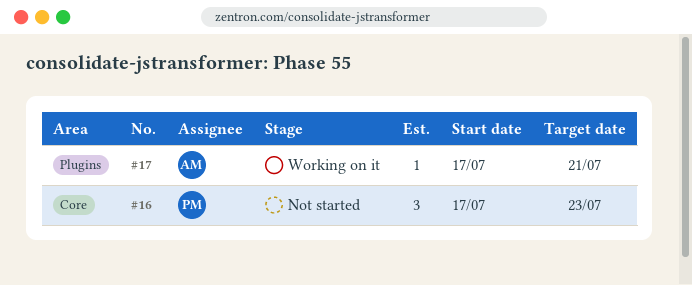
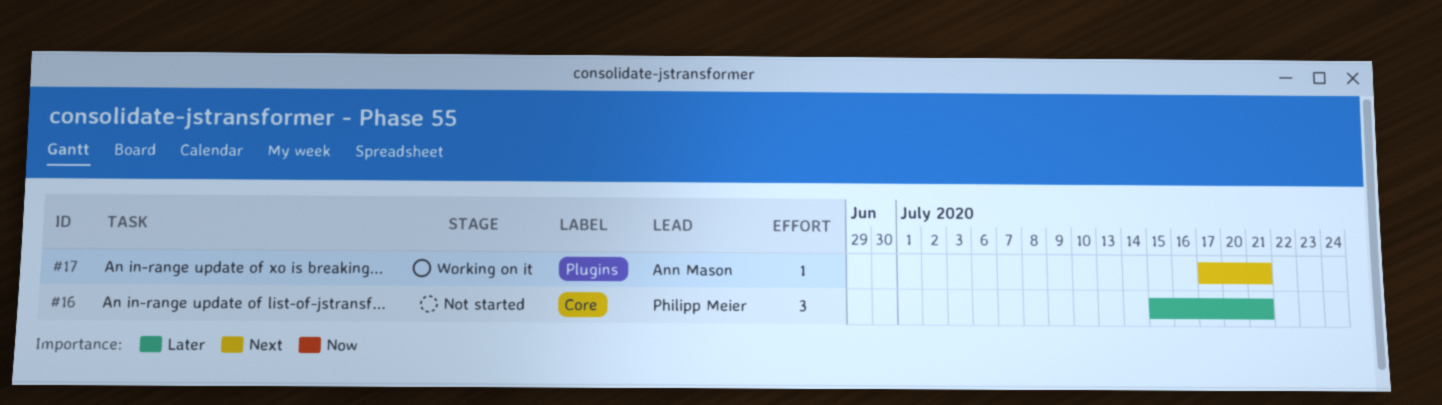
#16, start: Jul 17 -> Jul 15
#16, due: Jul 23 -> Jul 21

